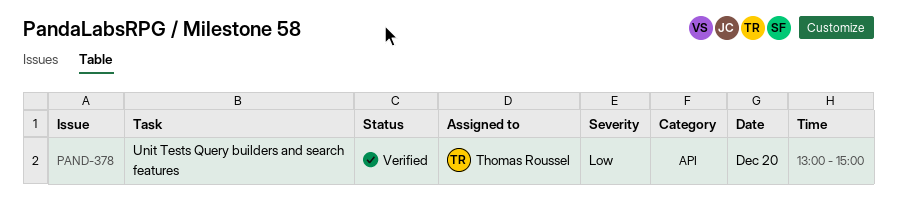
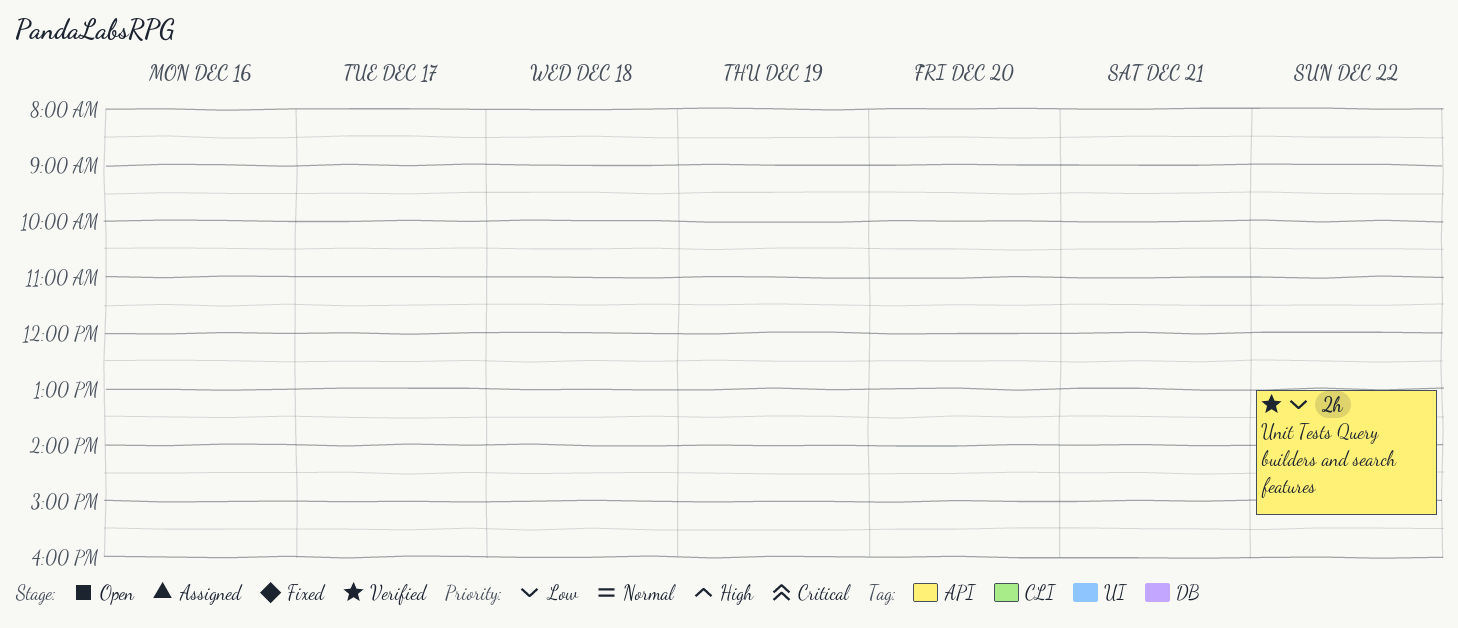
Unit Tests Query builders and search features, day: Dec 20 -> Dec 22
Unit Tests Query builders and search features, ends: 15:00 -> 15:15

